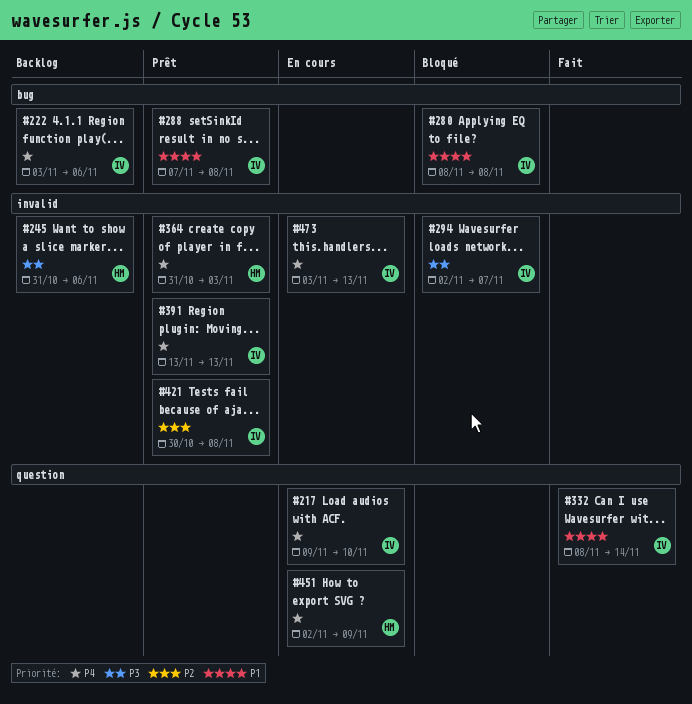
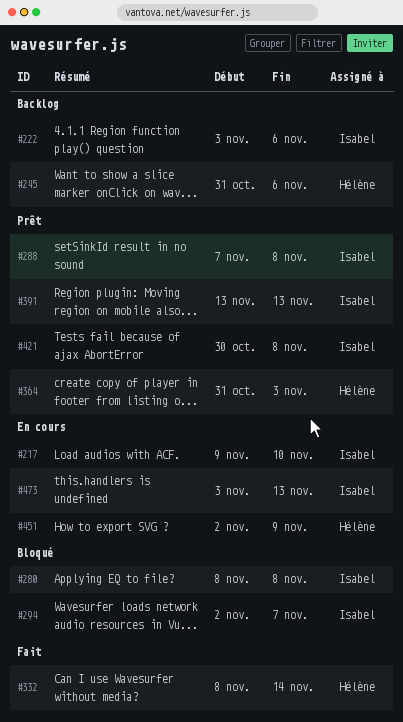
#332, owner: Isabel -> Hélène

